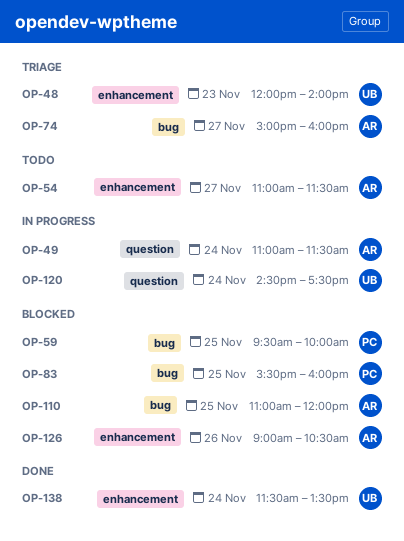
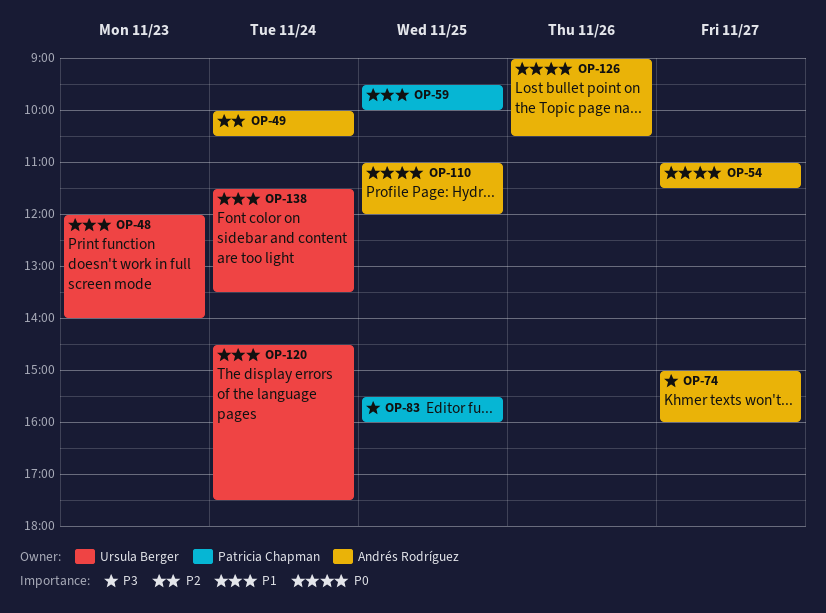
OP-49, begins: 11:00 -> 10:00
OP-49, ends: 11:30 -> 10:30

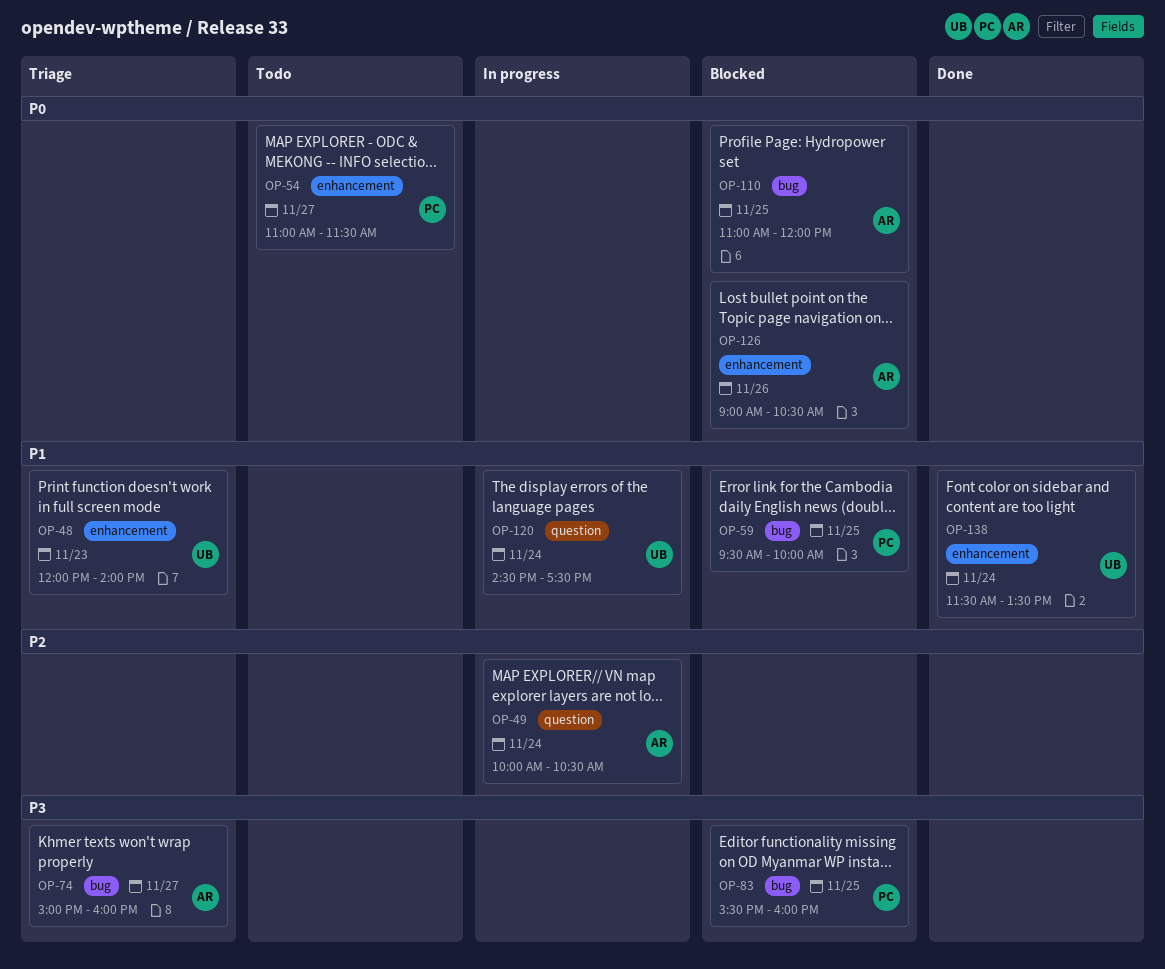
OP-54, owner: Andrés Rodríguez -> Patricia Chapman

